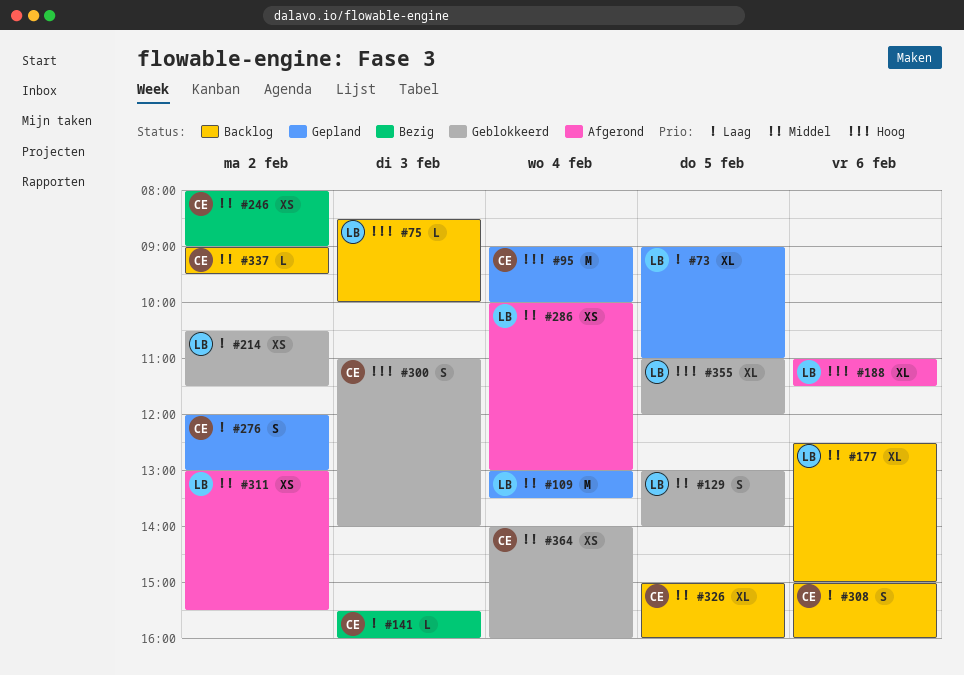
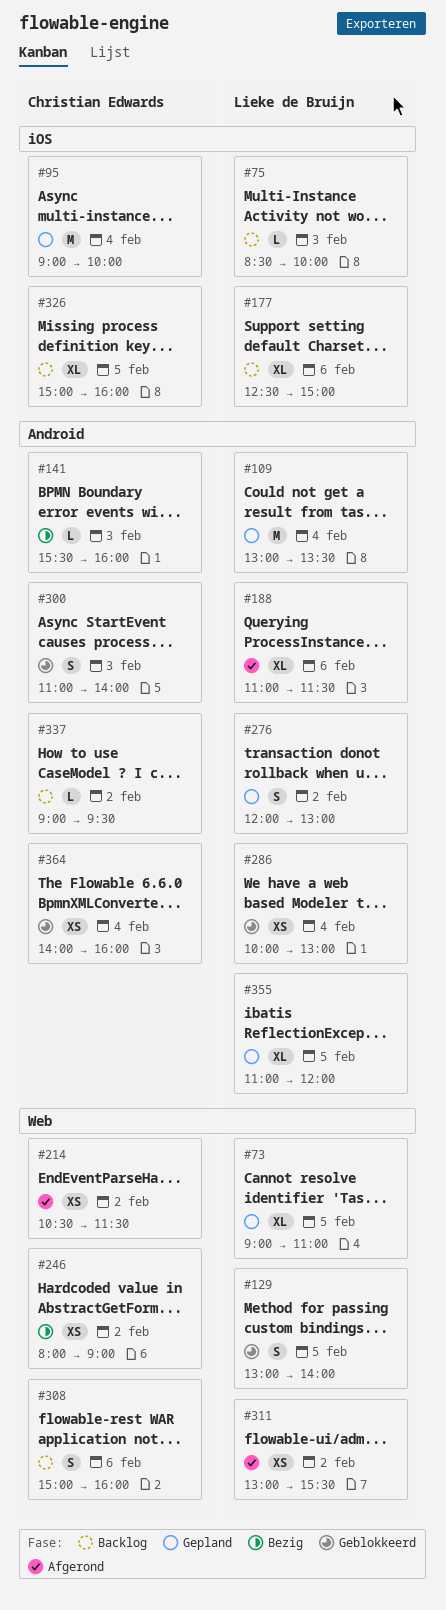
#214, status: Geblokkeerd -> Afgerond
#214, owner: Lieke de Bruijn -> Christian Edwards
#276, owner: Christian Edwards -> Lieke de Bruijn
#286, status: Afgerond -> Geblokkeerd
#355, status: Geblokkeerd -> Gepland

